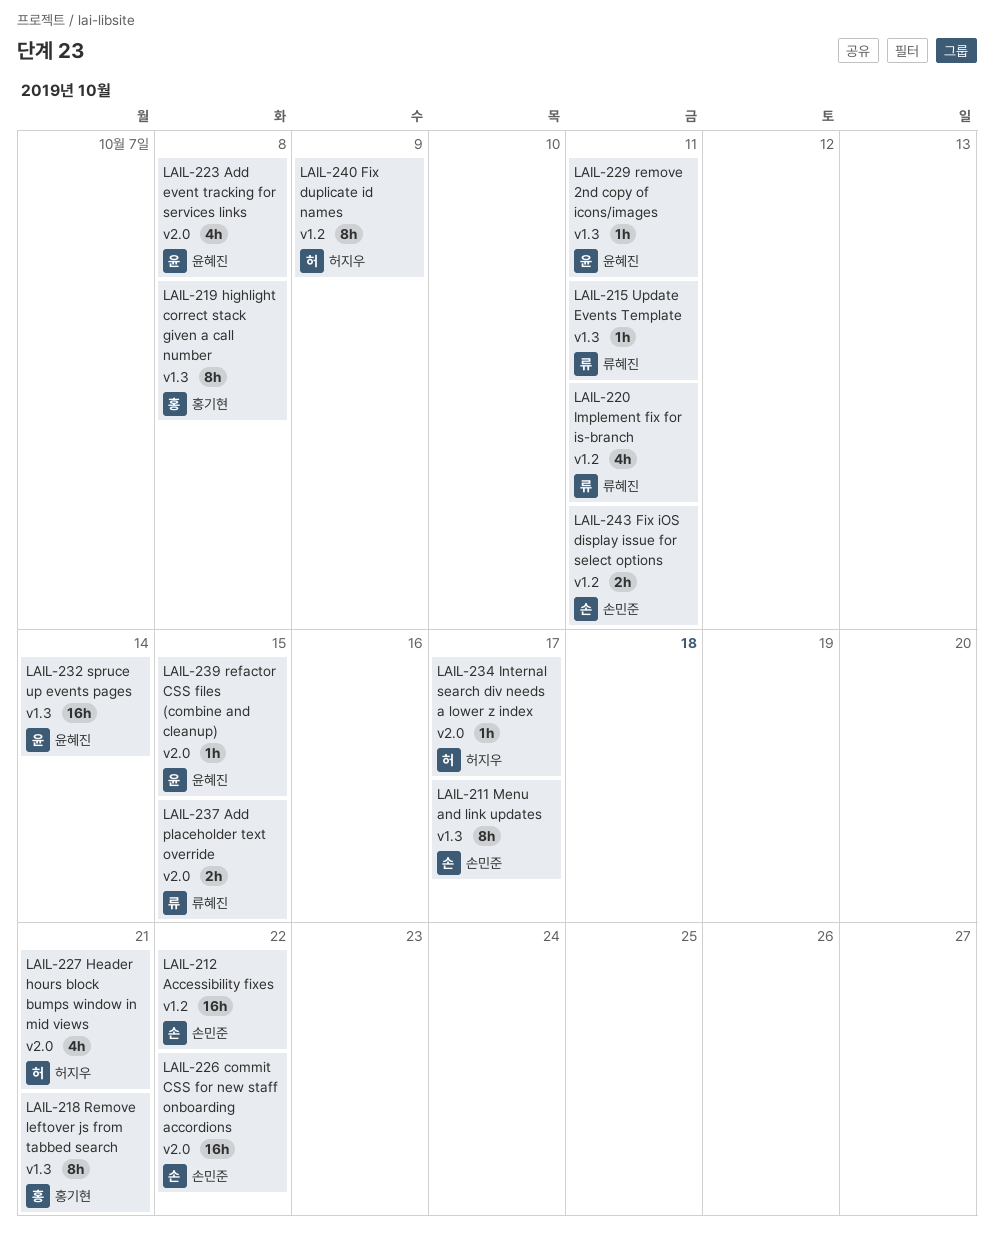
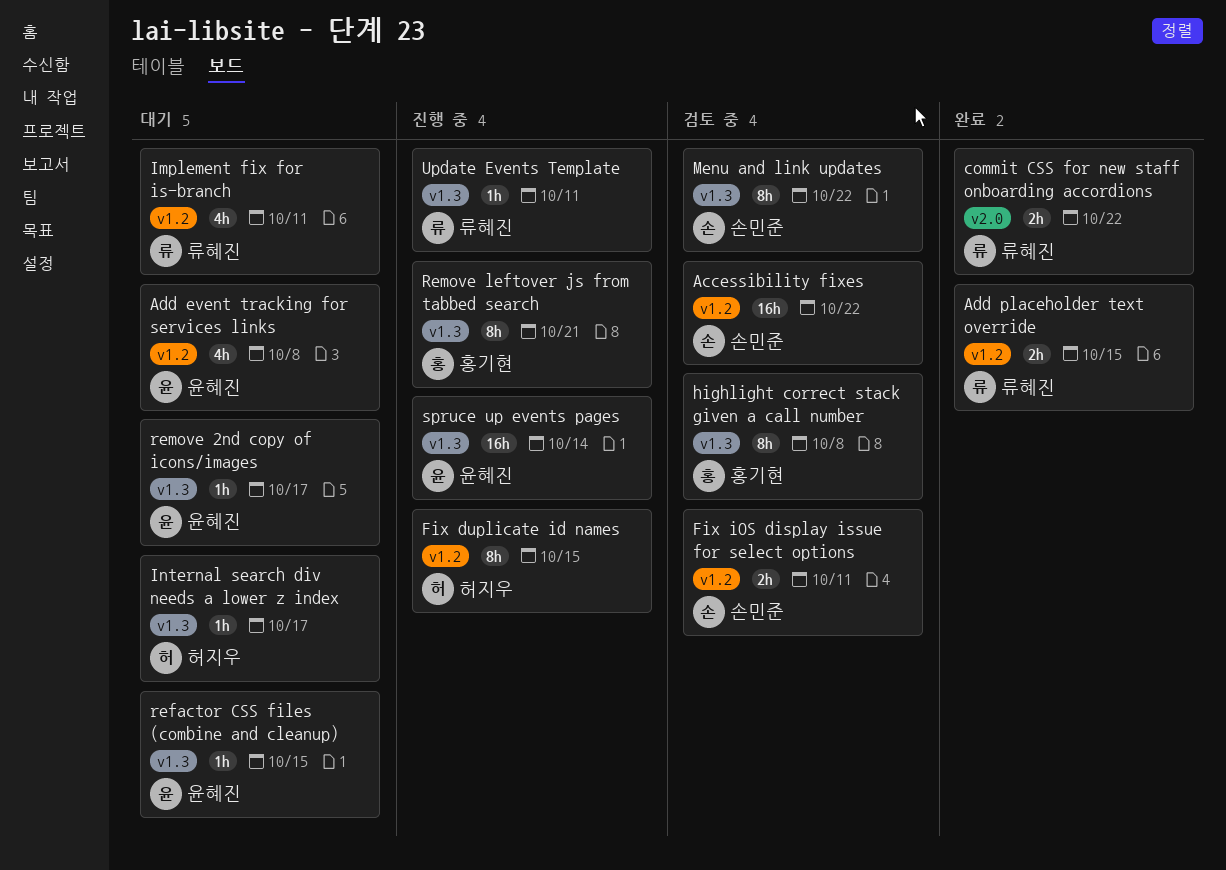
Add event tracking for services links, label: v2.0 -> v1.2
Add placeholder text override, label: v2.0 -> v1.2
commit CSS for new staff onboarding accordions, owner: 손민준 -> 류혜진
commit CSS for new staff onboarding accordions, estimate: 16h -> 2h
Fix duplicate id names, due: Oct 9 -> Oct 15
Header hours block bumps window in mid views: present -> none
Internal search div needs a lower z index, label: v2.0 -> v1.3
Menu and link updates, due: Oct 17 -> Oct 22
refactor CSS files (combine and cleanup), label: v2.0 -> v1.3
remove 2nd copy of icons/images, due: Oct 11 -> Oct 17

